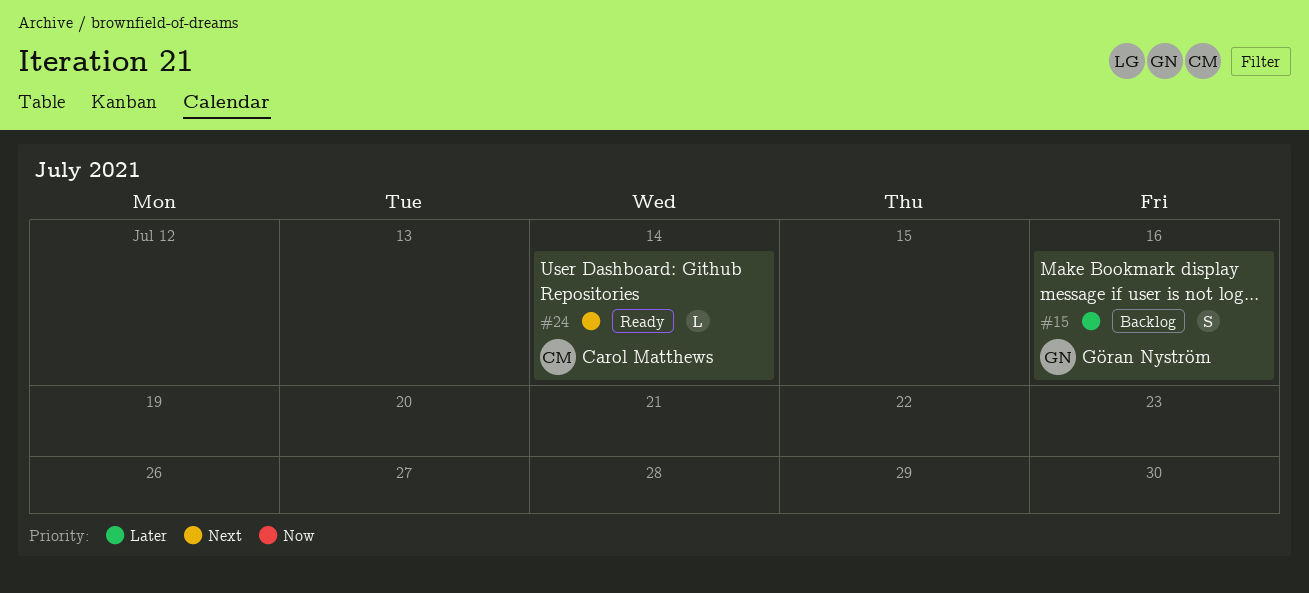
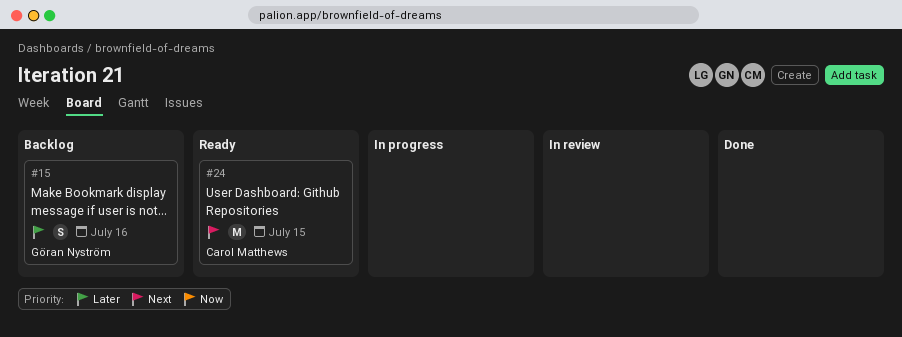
#24, estimate: L -> M
#24, due: Jul 14 -> Jul 15

